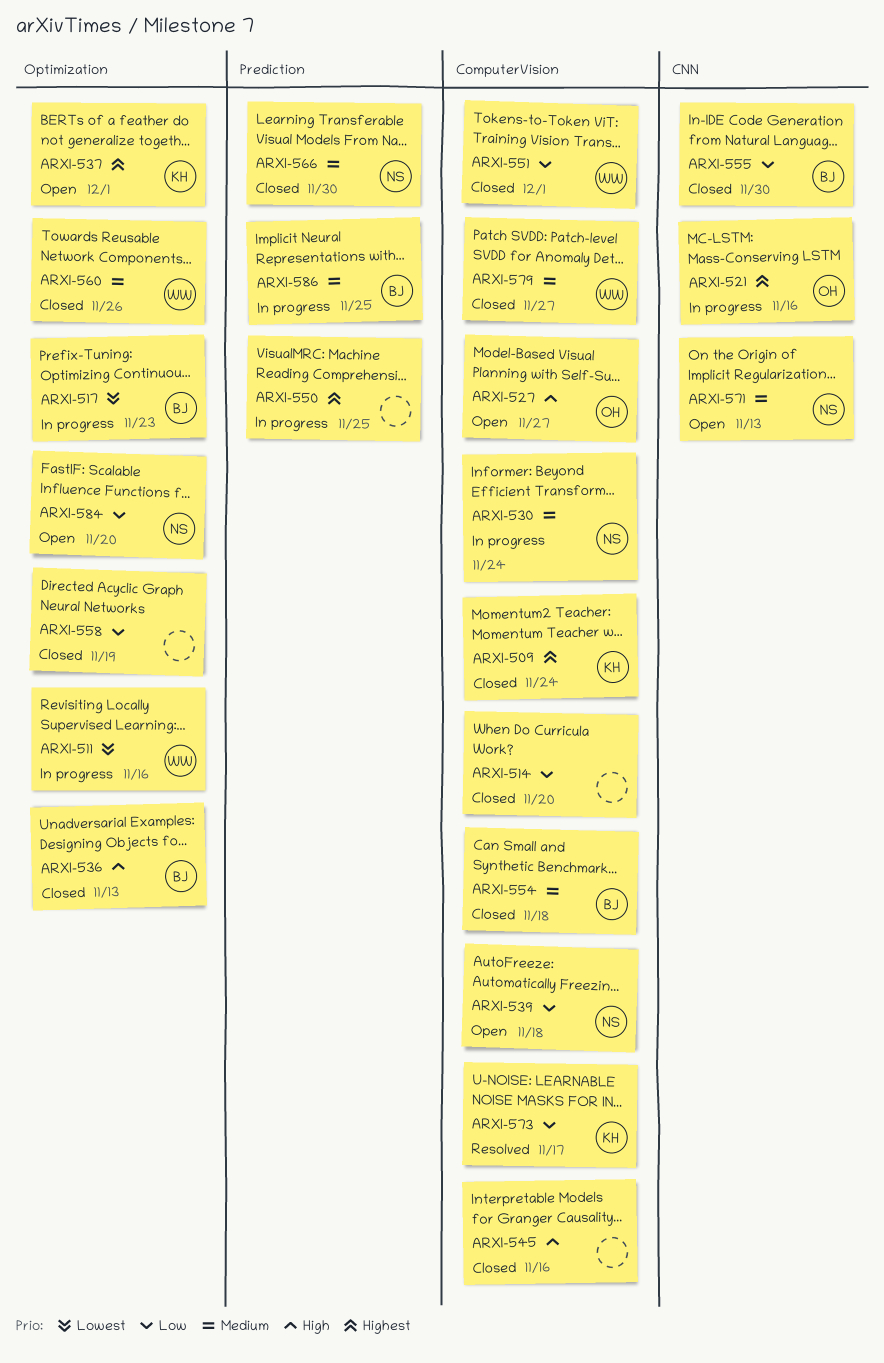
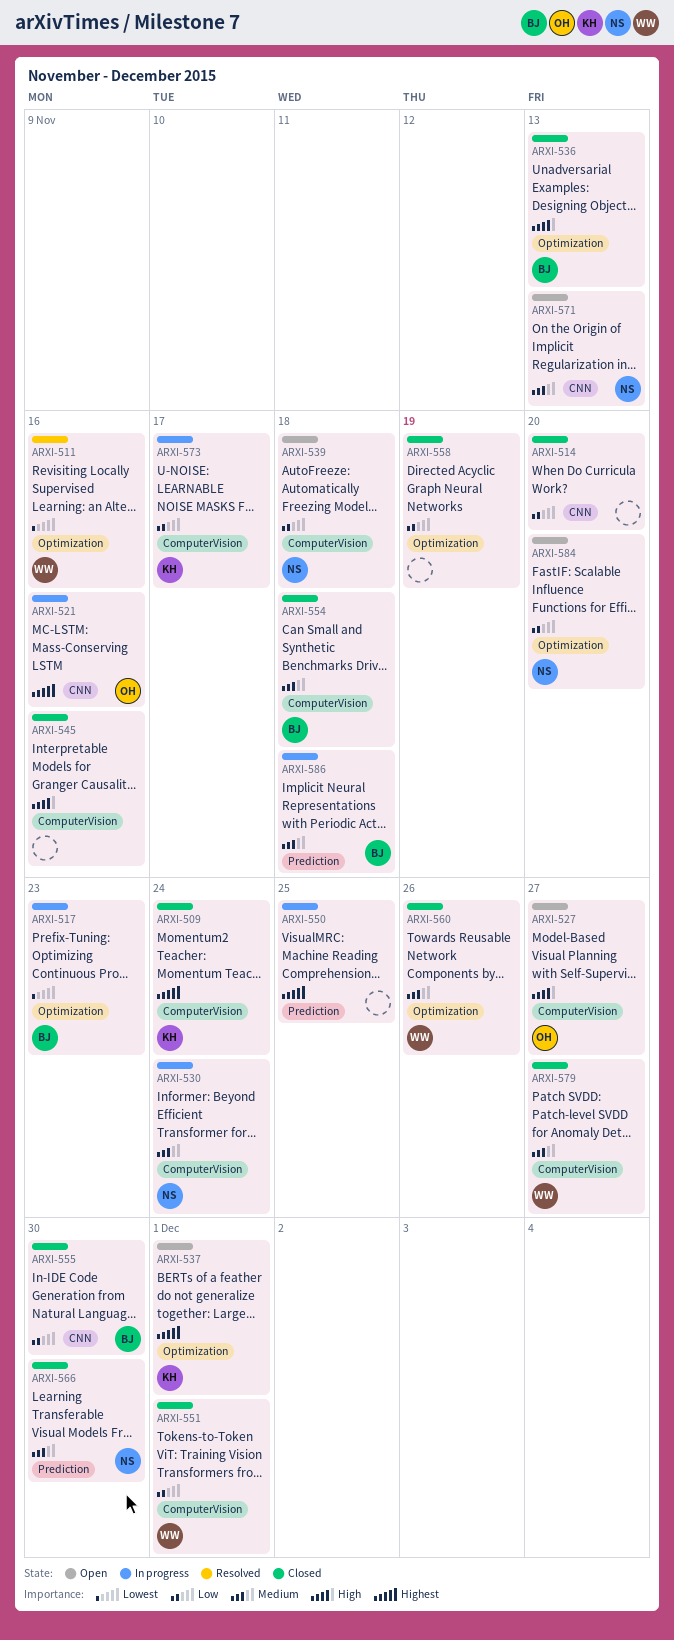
ARXI-511, status: In progress -> Resolved
ARXI-514, label: ComputerVision -> CNN
ARXI-573, status: Resolved -> In progress
ARXI-586, due: Nov 25 -> Nov 18

